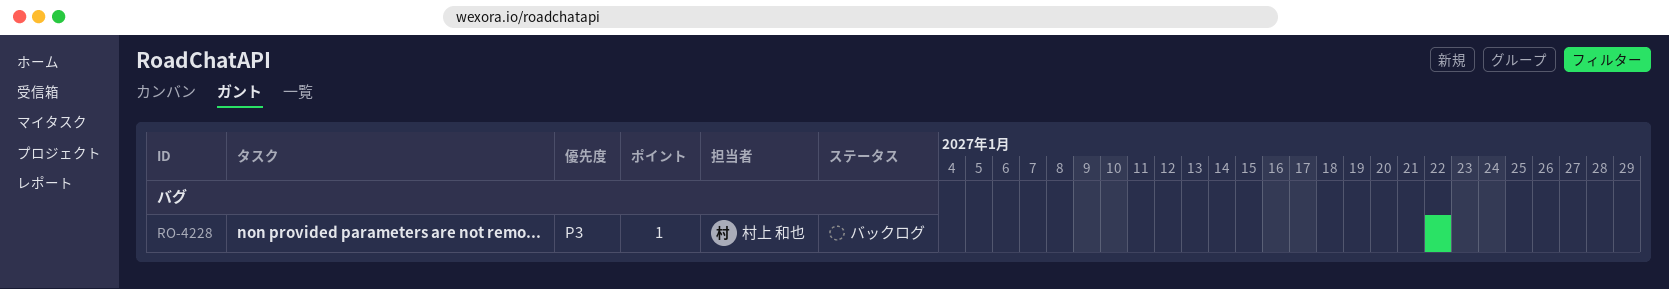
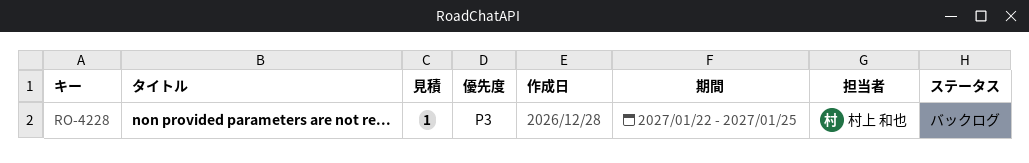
RO-4228, due: Jan 22 -> Jan 25

